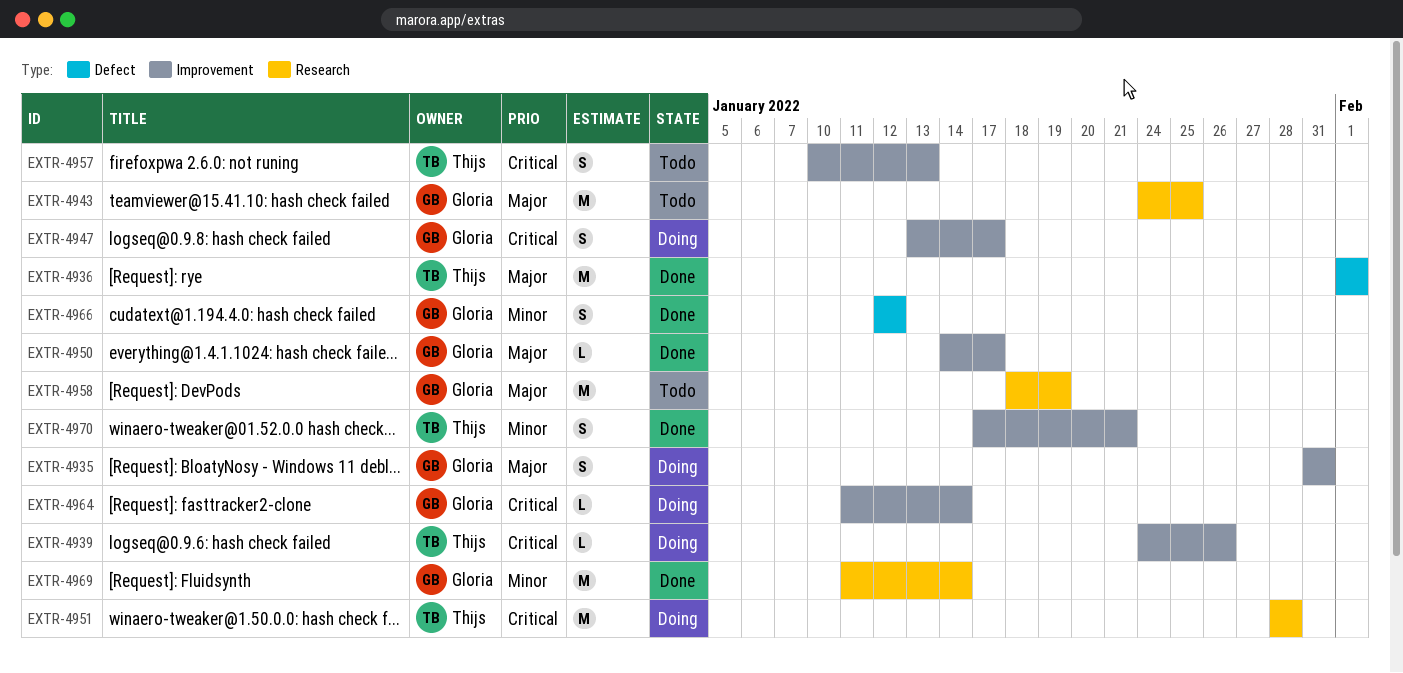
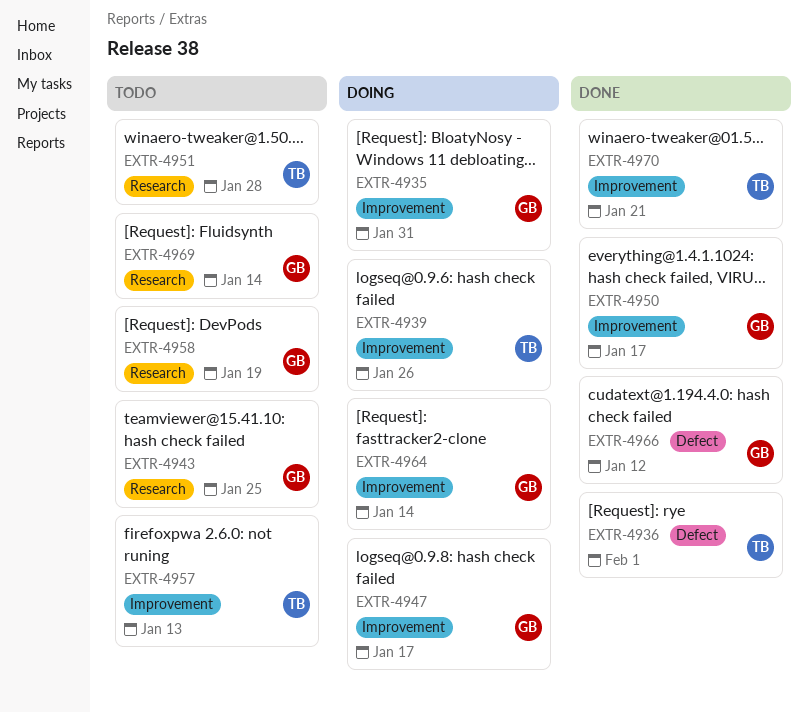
EXTR-4951, status: Doing -> Todo
EXTR-4969, status: Done -> Todo

